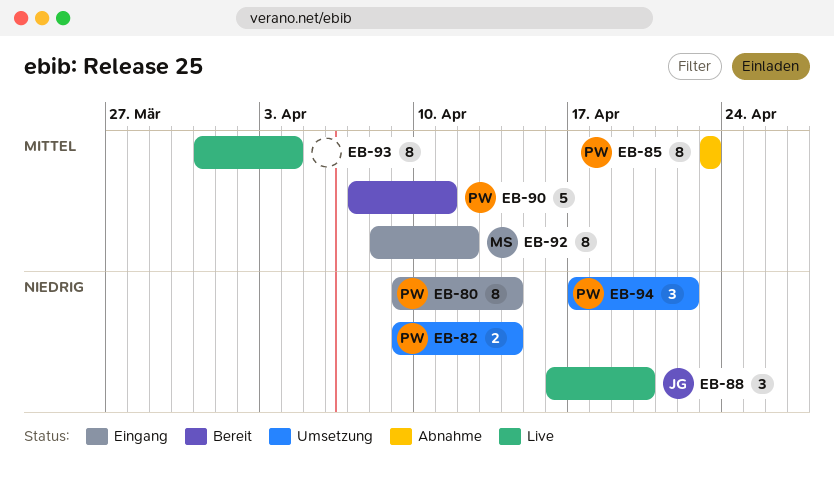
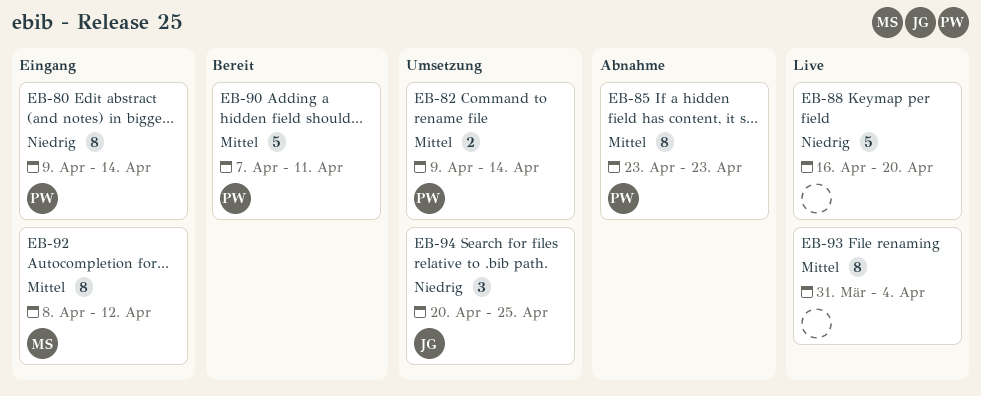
EB-82, priority: Niedrig -> Mittel
EB-88, owner: JG -> none
EB-88, estimate: 3 -> 5
EB-94, owner: PW -> JG
EB-94, start: Apr 17 -> Apr 20
EB-94, due: Apr 22 -> Apr 25

